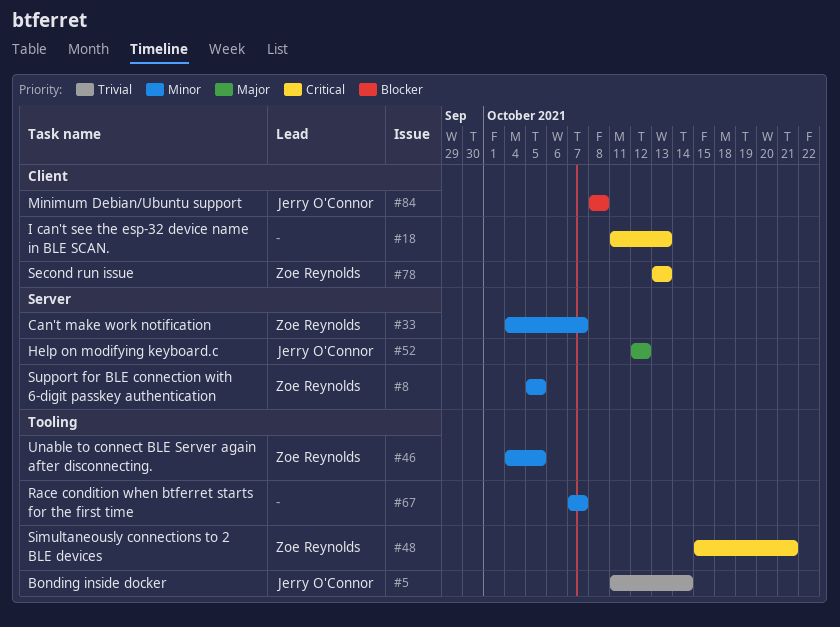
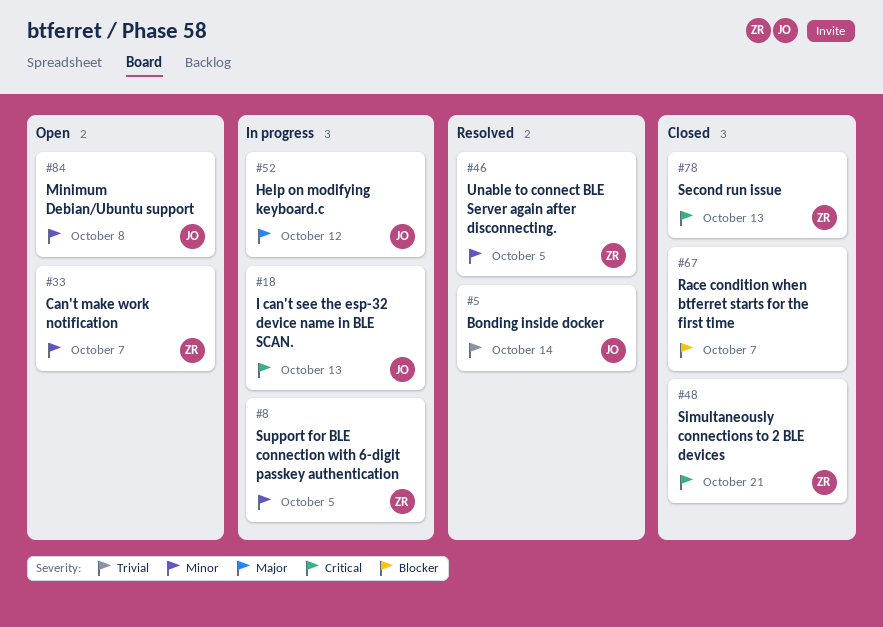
#18, owner: none -> Jerry O'Connor
#67, priority: Minor -> Blocker
#84, priority: Blocker -> Minor

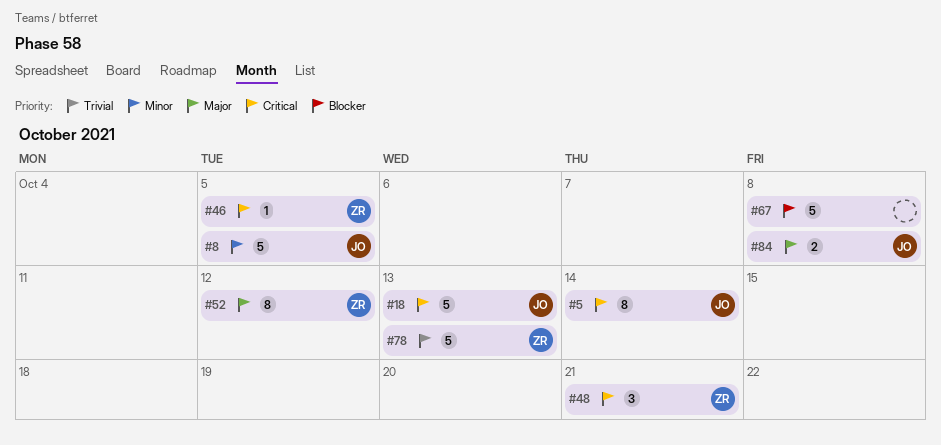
#5, priority: Trivial -> Critical
#8, owner: ZR -> JO
#33: present -> none
#46, priority: Minor -> Critical
#52, owner: JO -> ZR
#67, due: Oct 7 -> Oct 8
#78, priority: Critical -> Trivial
#84, priority: Minor -> Major

